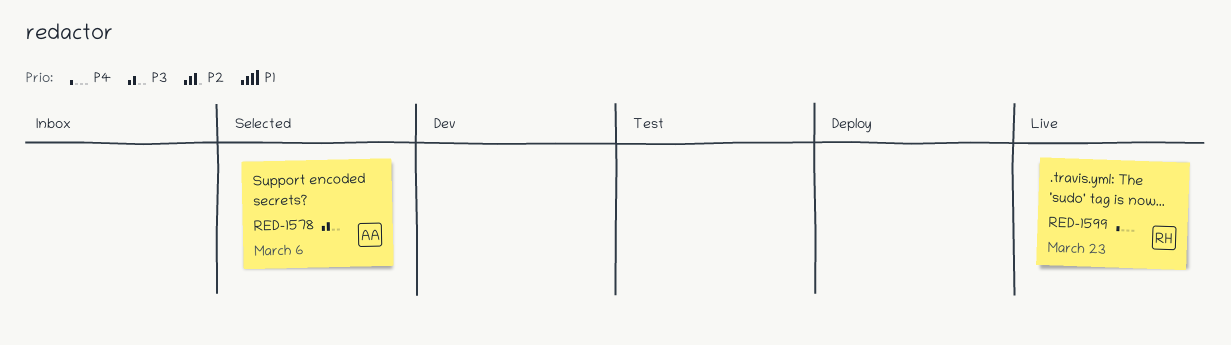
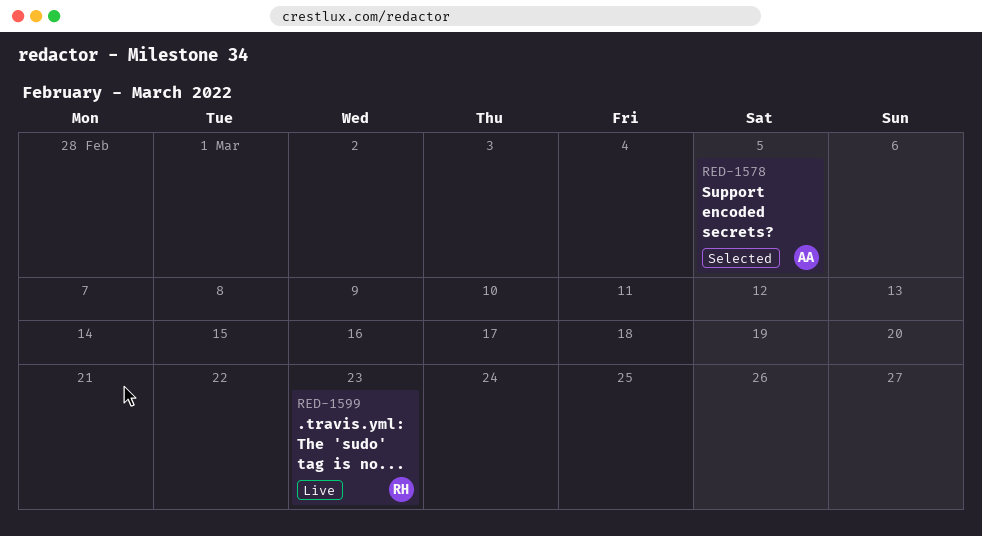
RED-1578, due: Mar 6 -> Mar 5

